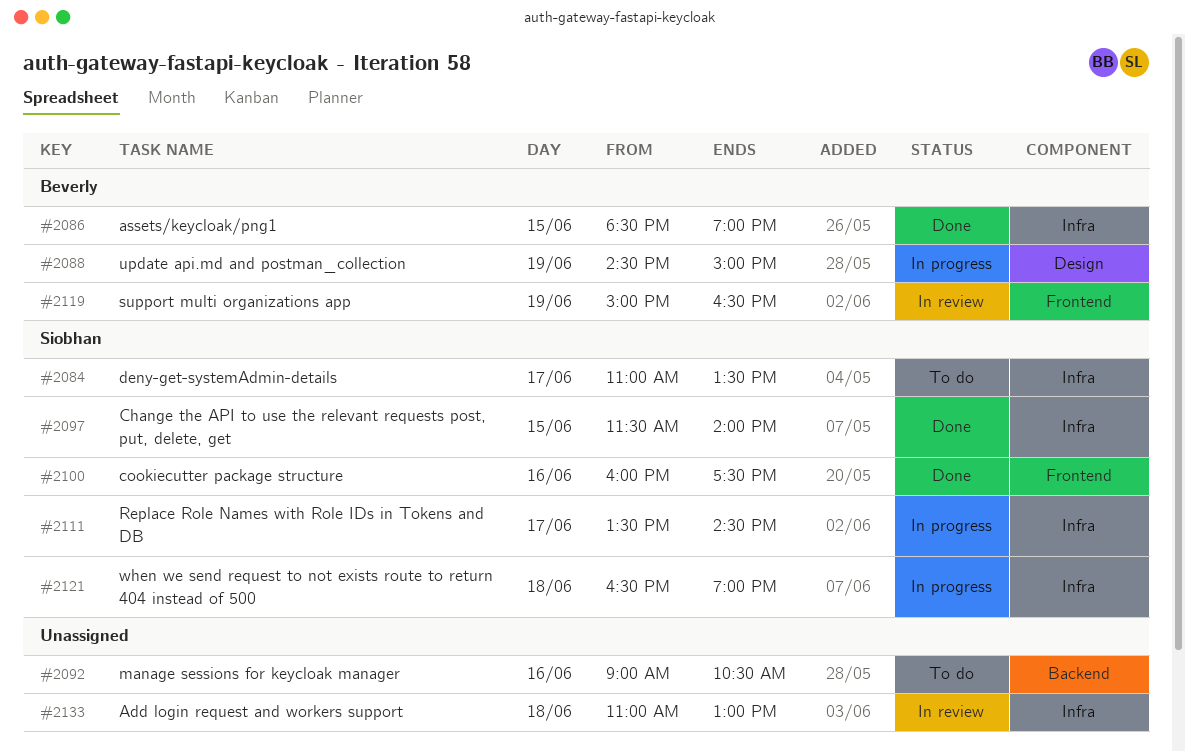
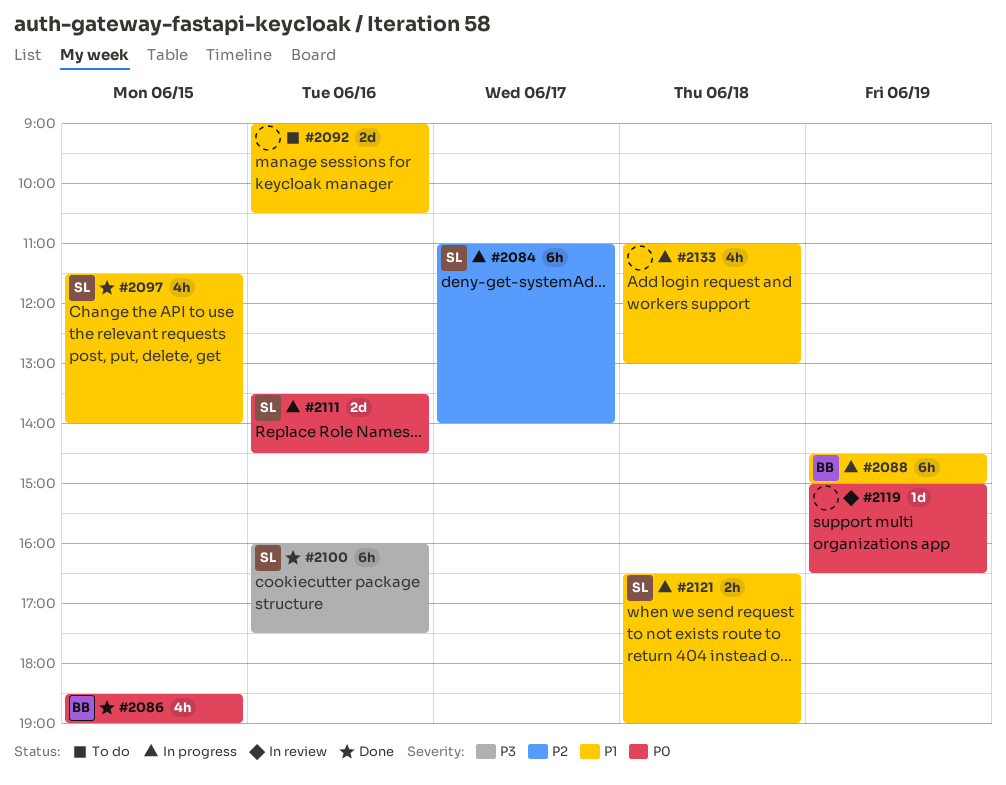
#2084, status: To do -> In progress
#2084, ends: 13:30 -> 14:00
#2111, day: Jun 17 -> Jun 16
#2119, owner: Beverly -> none
#2133, status: In review -> In progress

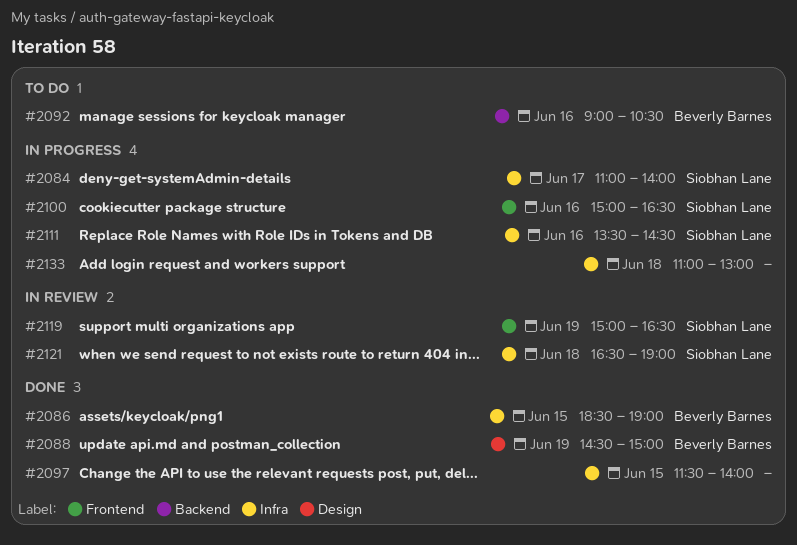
#2088, status: In progress -> Done
#2092, owner: none -> Beverly Barnes
#2097, owner: Siobhan Lane -> none
#2100, status: Done -> In progress
#2100, begins: 16:00 -> 15:00
#2100, ends: 17:30 -> 16:30
#2119, owner: none -> Siobhan Lane
#2121, status: In progress -> In review

